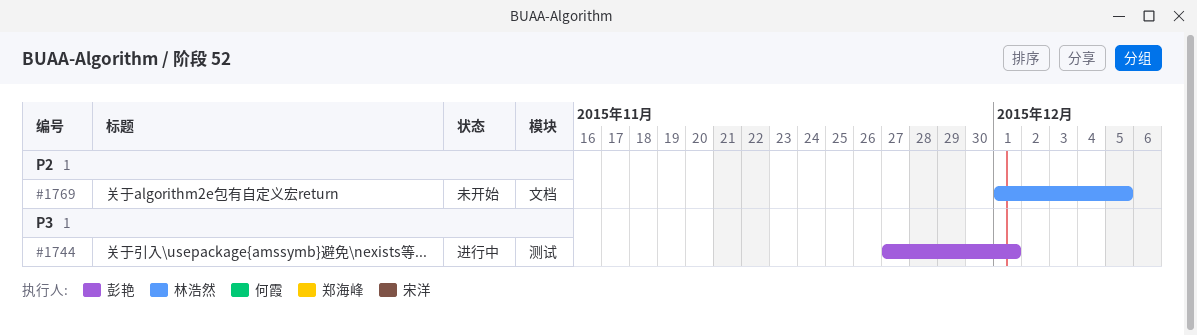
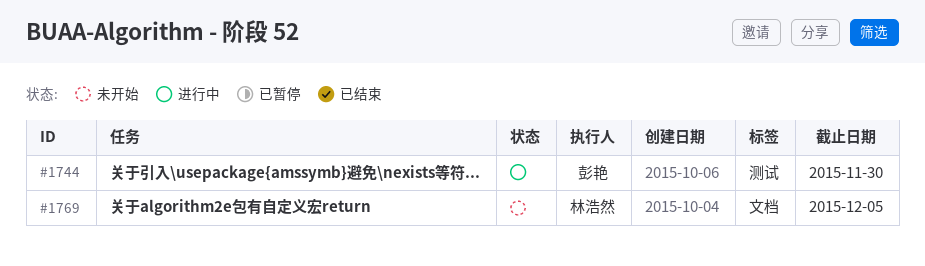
#1744, due: Dec 1 -> Nov 30

